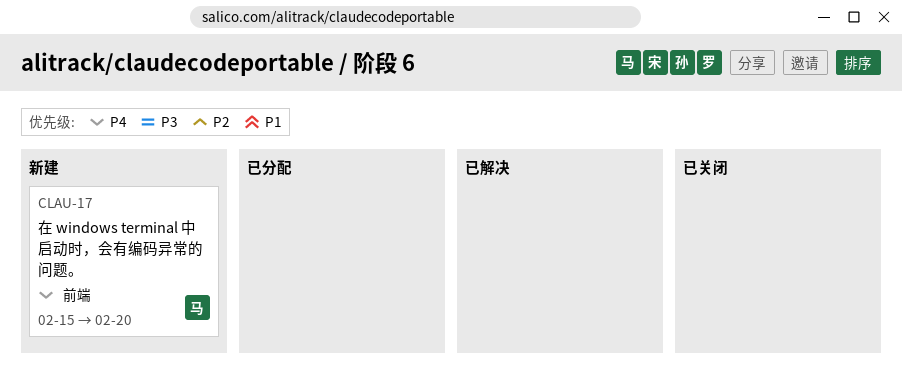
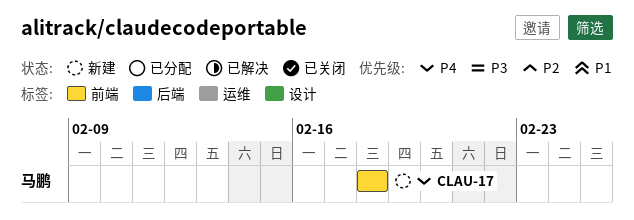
CLAU-17, start: Feb 15 -> Feb 18
CLAU-17, due: Feb 20 -> Feb 18

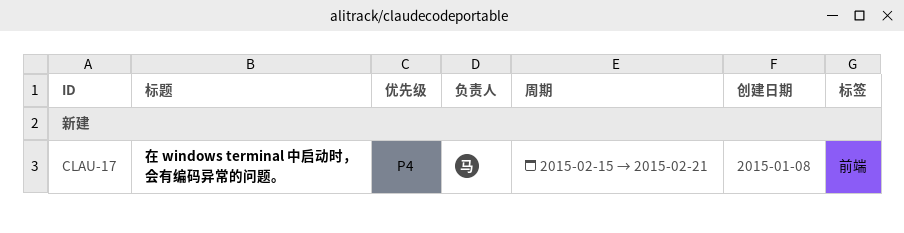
CLAU-17, start: Feb 18 -> Feb 15
CLAU-17, due: Feb 18 -> Feb 21

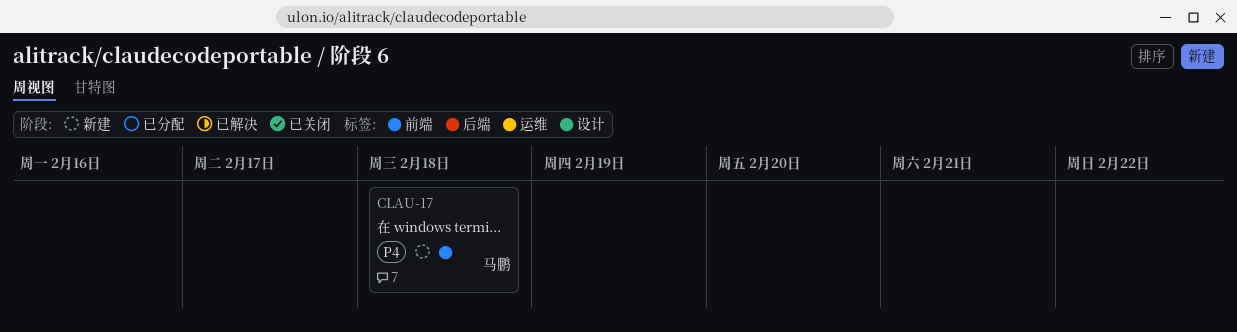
CLAU-17, due: Feb 21 -> Feb 18

